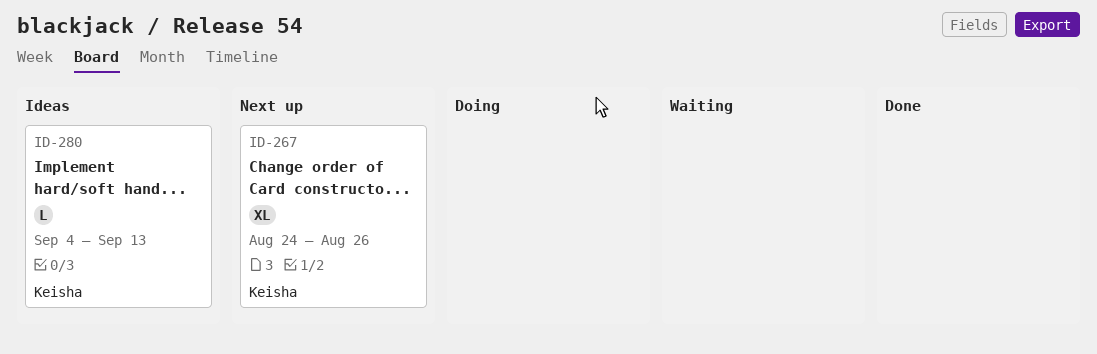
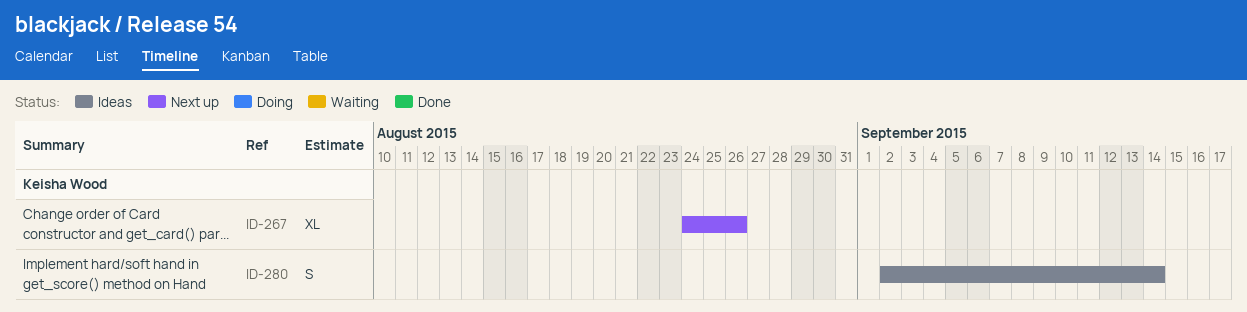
ID-280, estimate: L -> S
ID-280, start: Sep 4 -> Sep 2
ID-280, due: Sep 13 -> Sep 14

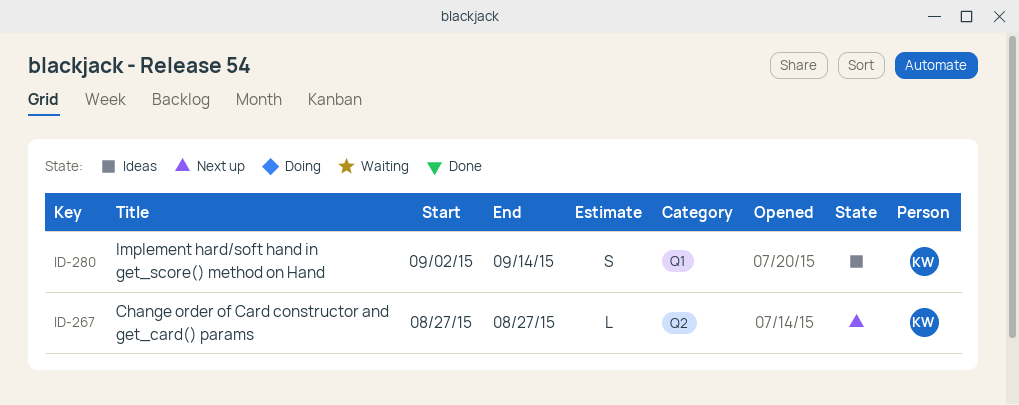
ID-267, estimate: XL -> L
ID-267, start: Aug 24 -> Aug 27
ID-267, due: Aug 26 -> Aug 27

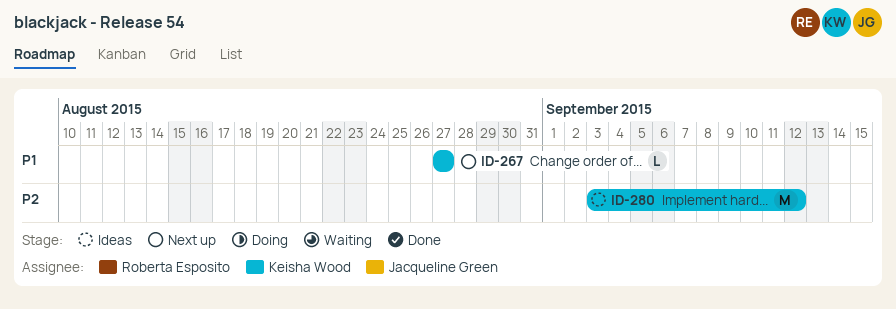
ID-280, estimate: S -> M
ID-280, start: Sep 2 -> Sep 3
ID-280, due: Sep 14 -> Sep 12

